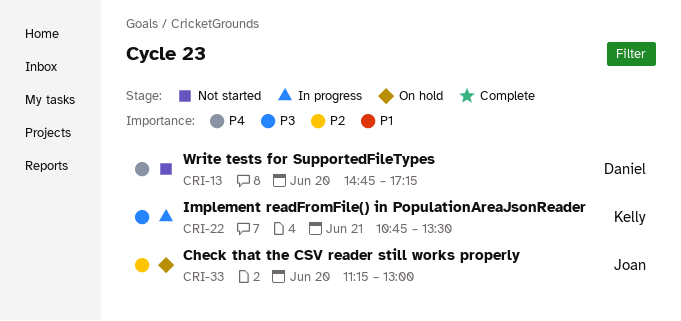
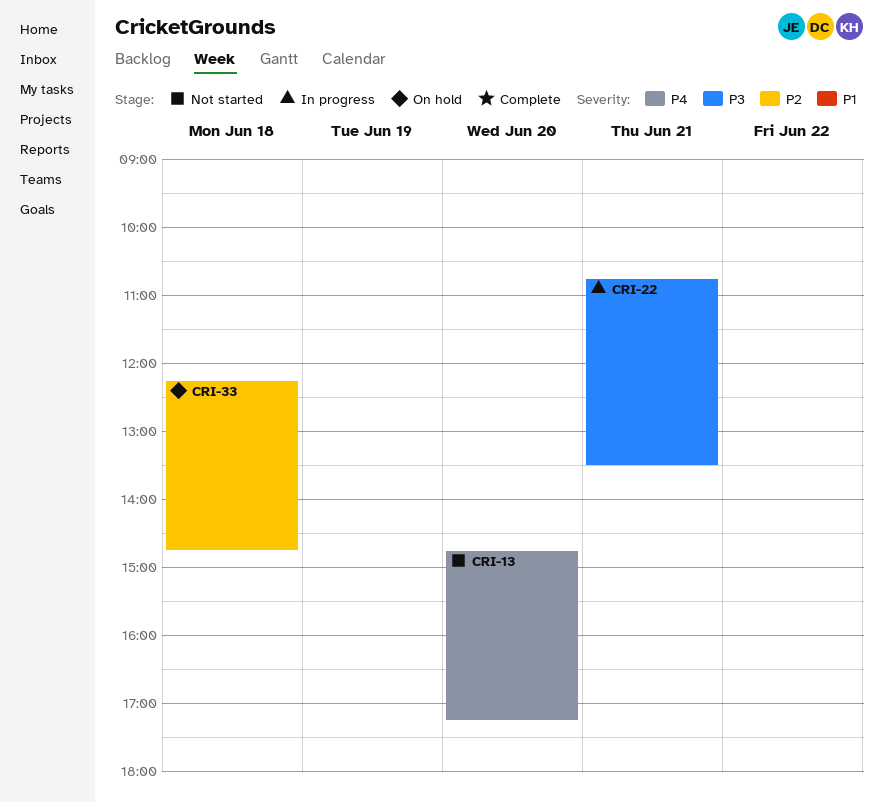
CRI-33, day: Jun 20 -> Jun 18
CRI-33, begins: 11:15 -> 12:15
CRI-33, ends: 13:00 -> 14:45

